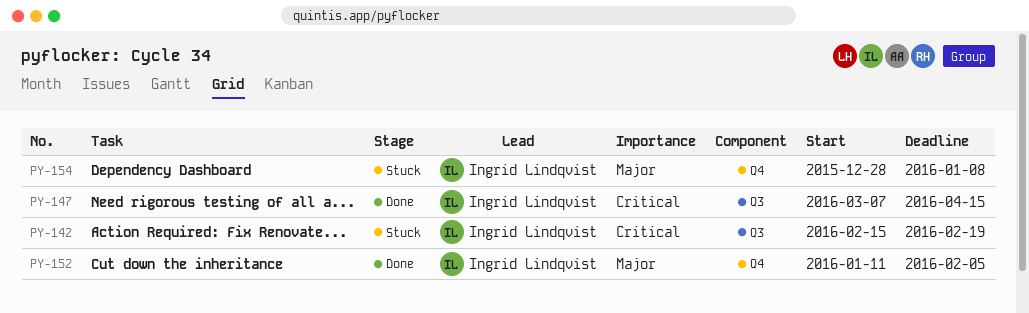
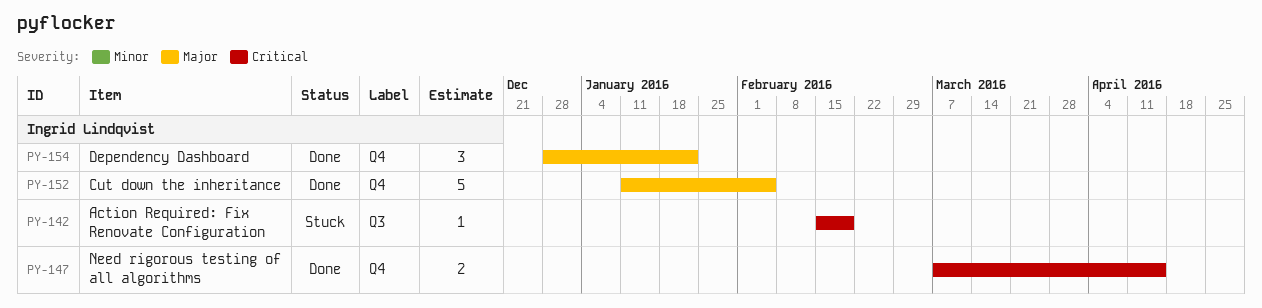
PY-147, label: Q3 -> Q4
PY-154, status: Stuck -> Done
PY-154, due: Jan 8 -> Jan 22

